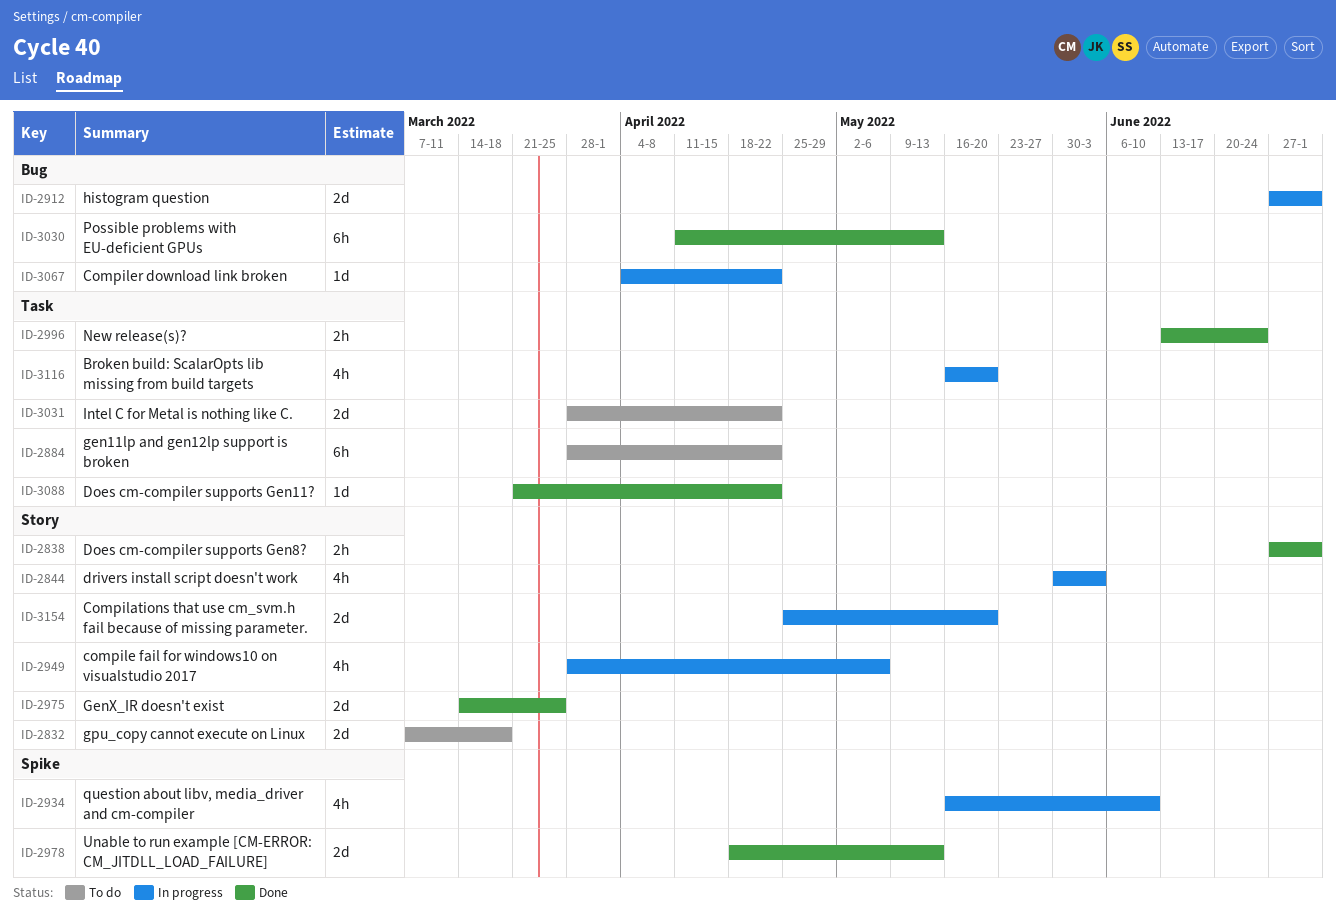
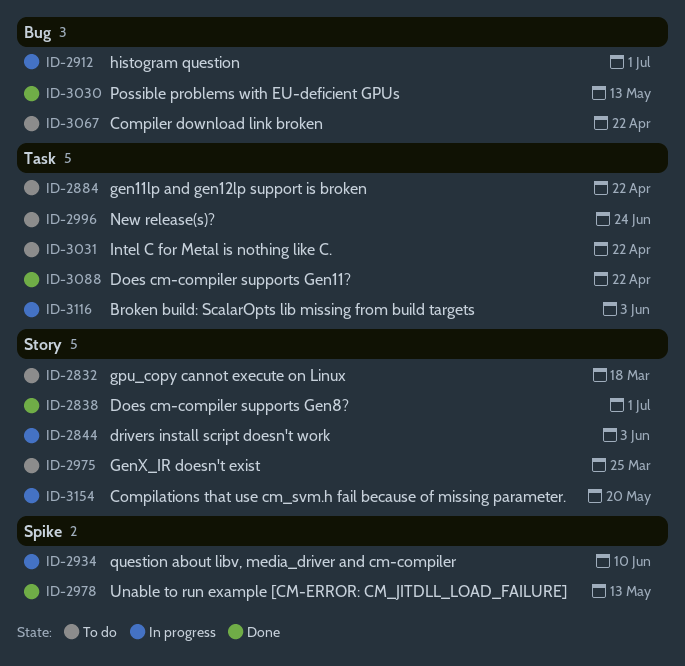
ID-2949: present -> none
ID-2975, status: Done -> To do
ID-2996, status: Done -> To do
ID-3067, status: In progress -> To do
ID-3116, due: May 20 -> Jun 3

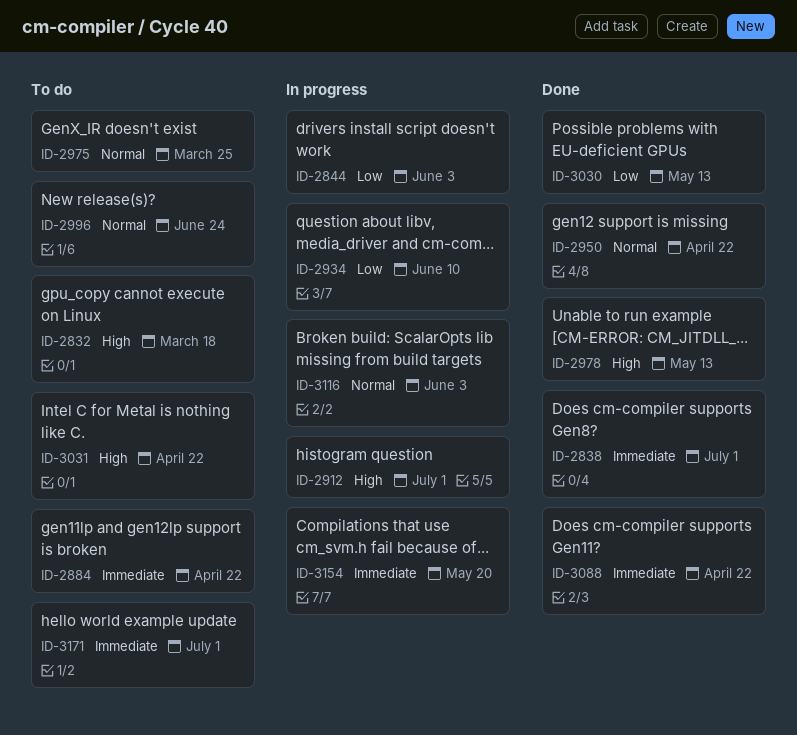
ID-2950: none -> present
ID-3067: present -> none
ID-3171: none -> present

